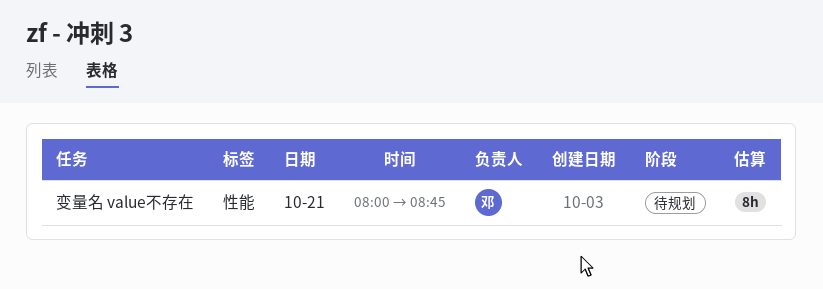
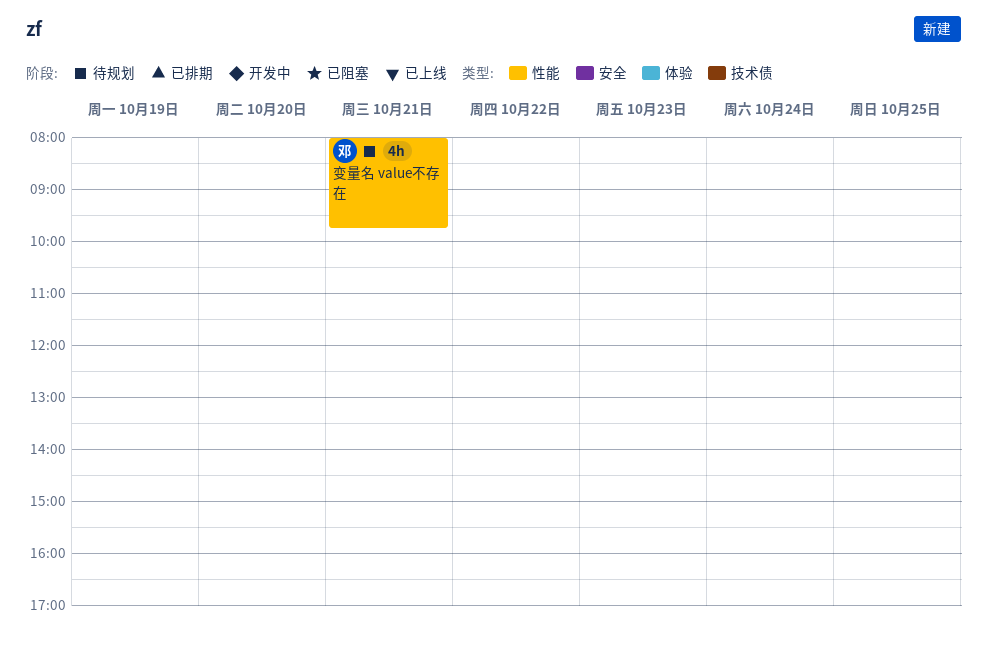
变量名 value不存在, estimate: 8h -> 4h
变量名 value不存在, ends: 08:45 -> 09:45

